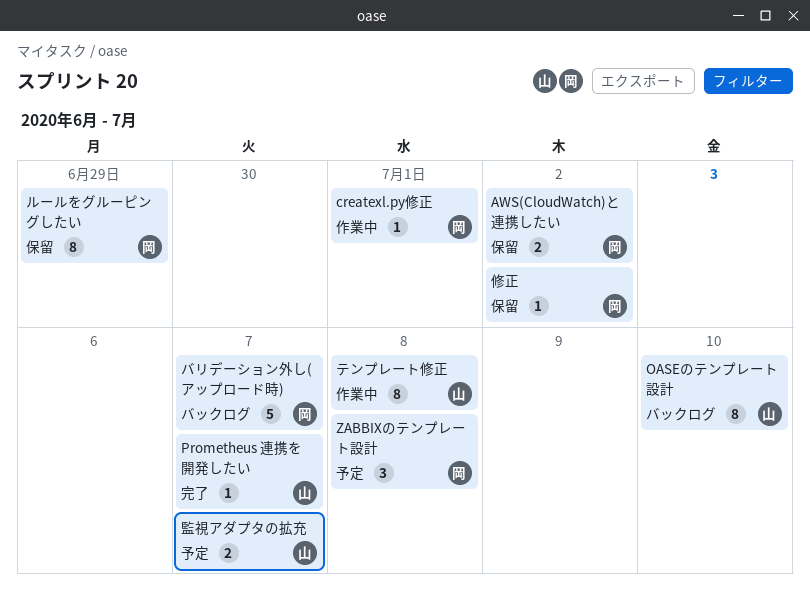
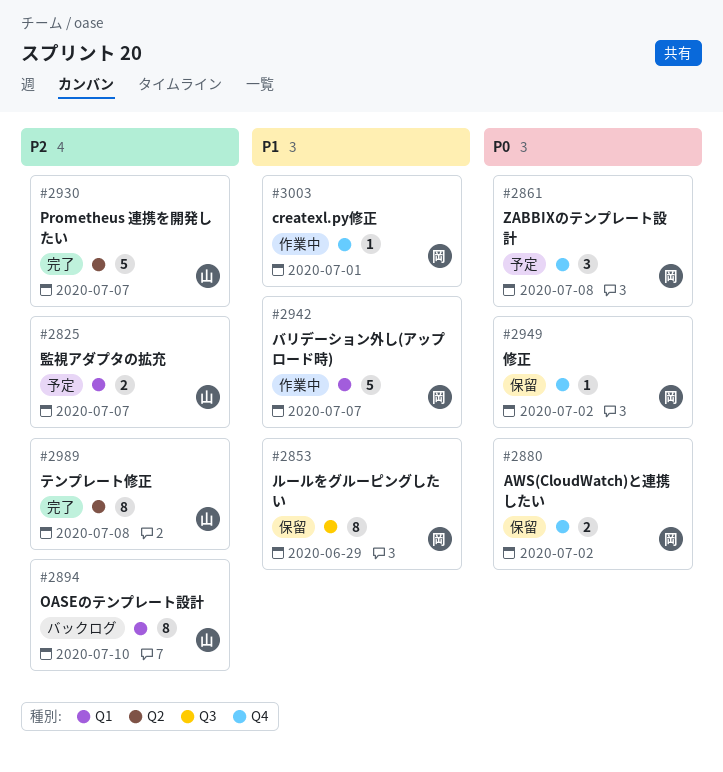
Prometheus 連携を開発したい, estimate: 1 -> 5
テンプレート修正, status: 作業中 -> 完了
バリデーション外し(アップロード時), status: バックログ -> 作業中

